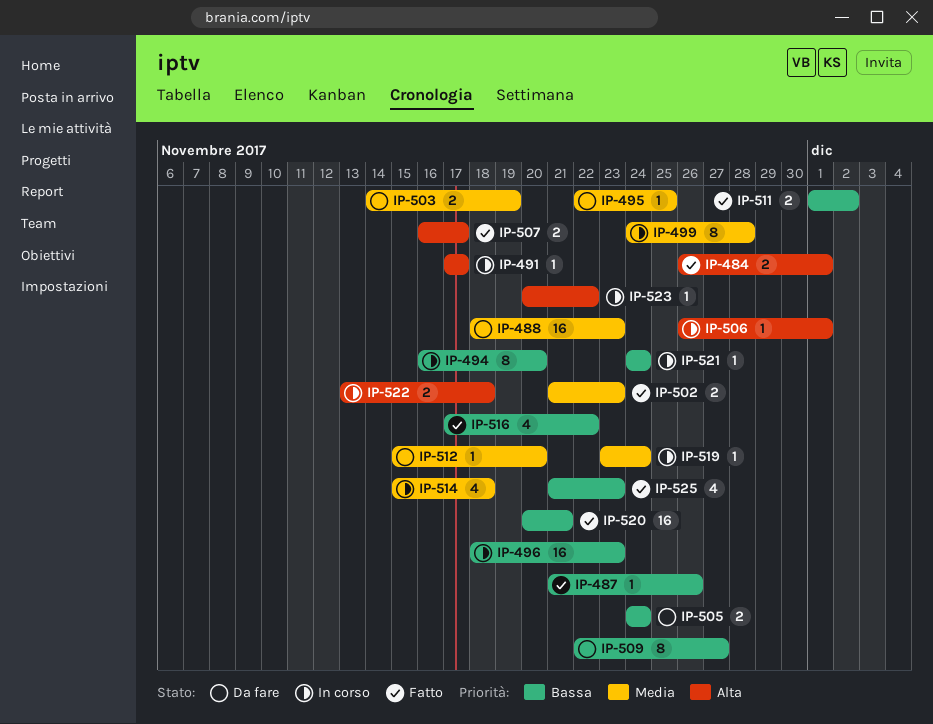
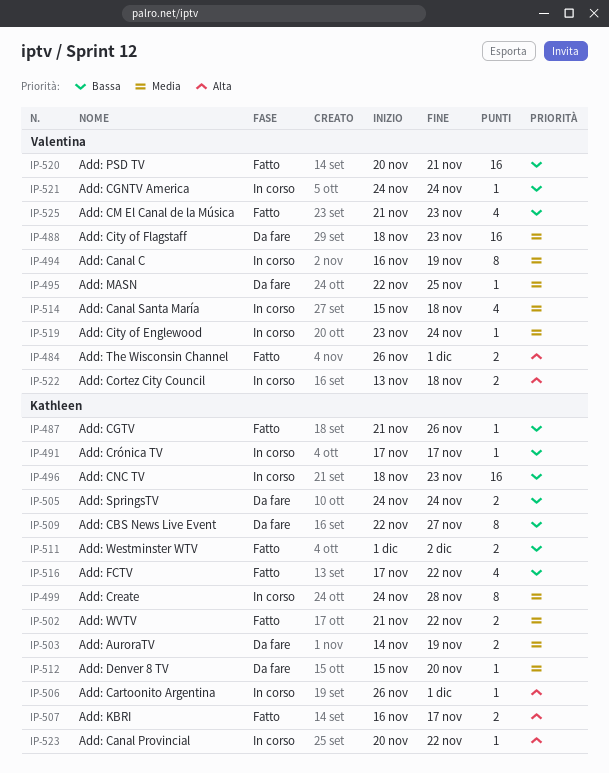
IP-491, priority: Alta -> Bassa
IP-494, priority: Bassa -> Media
IP-494, due: Nov 20 -> Nov 19
IP-502, due: Nov 23 -> Nov 22

